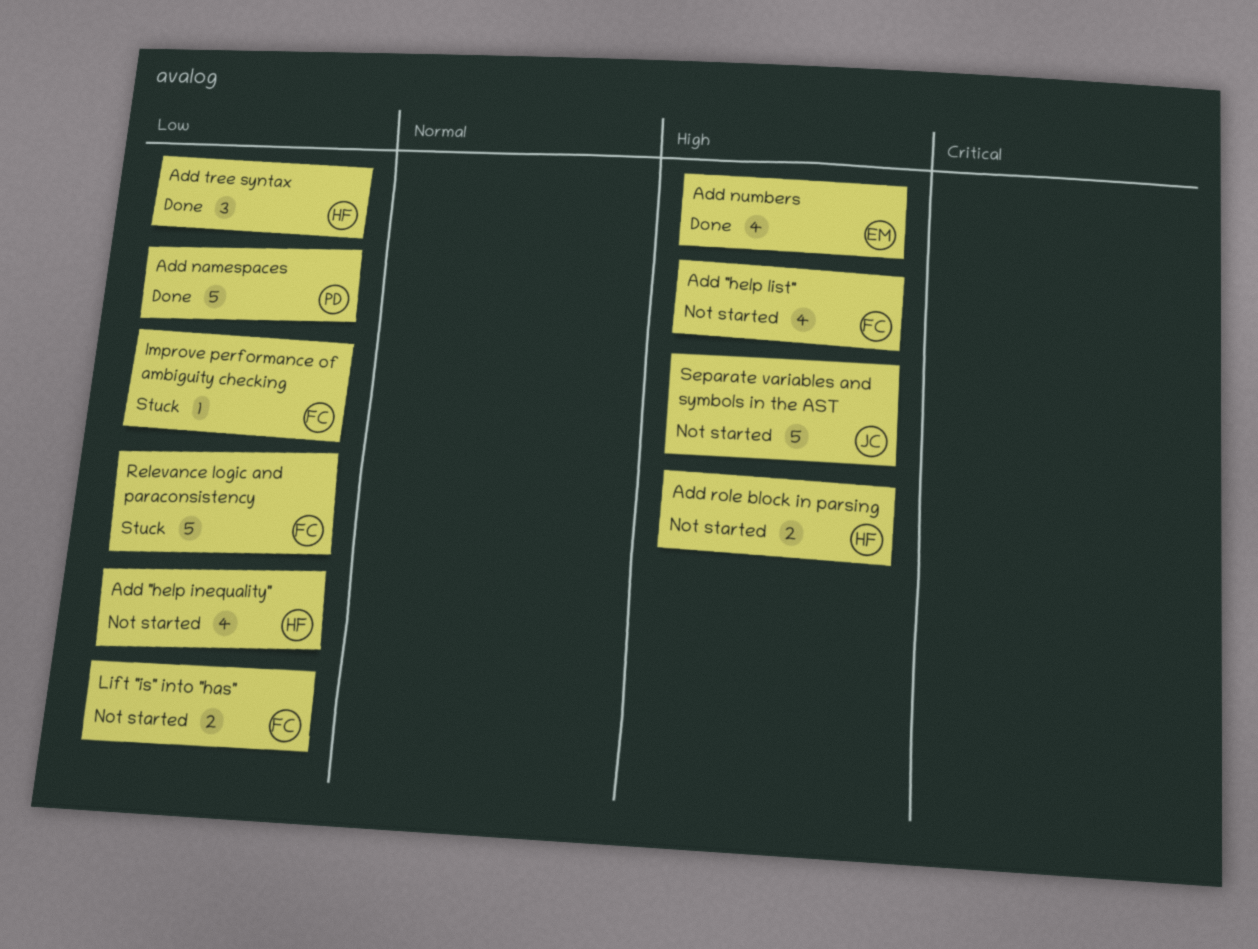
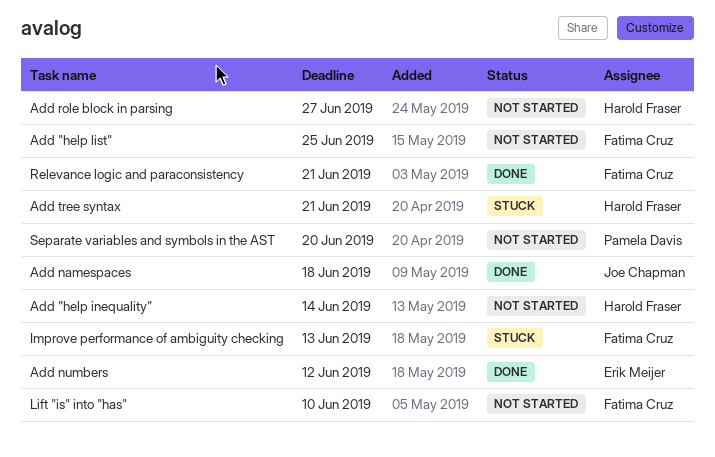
Add namespaces, owner: Pamela Davis -> Joe Chapman
Add tree syntax, status: Done -> Stuck
Relevance logic and paraconsistency, status: Stuck -> Done
Separate variables and symbols in the AST, owner: Joe Chapman -> Pamela Davis

